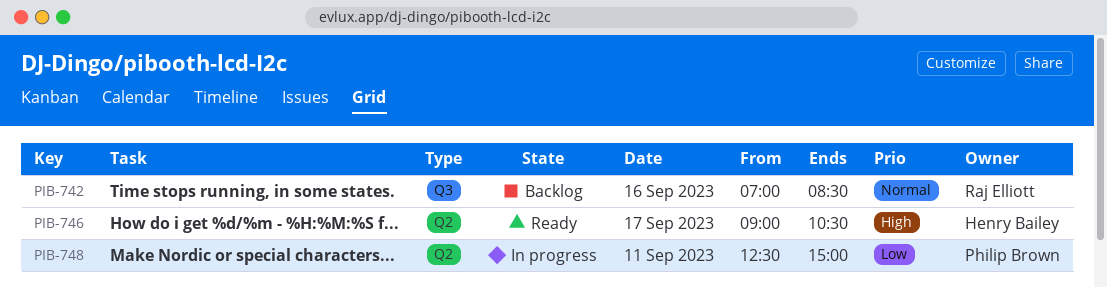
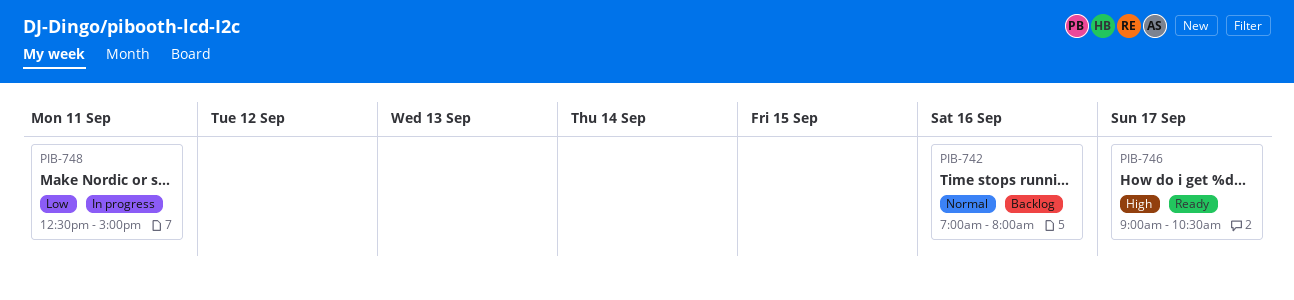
PIB-742, ends: 08:30 -> 08:00

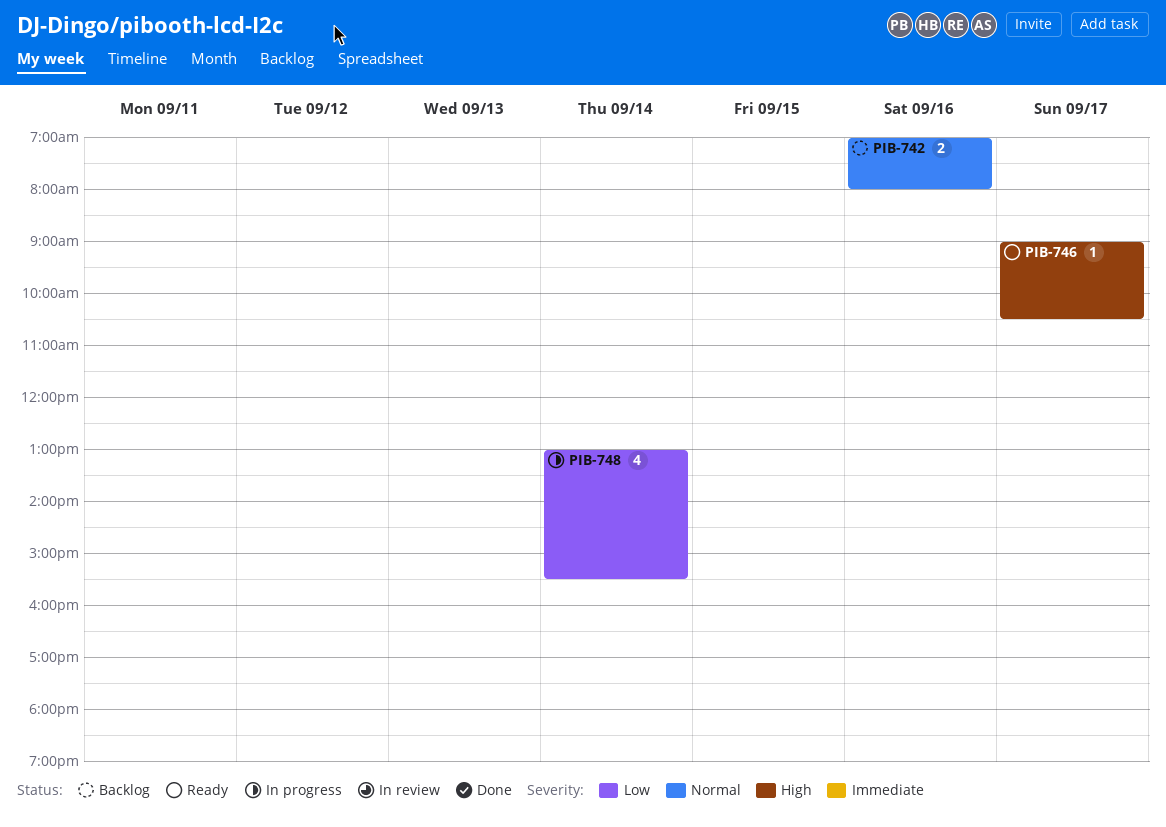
PIB-748, day: Sep 11 -> Sep 14
PIB-748, begins: 12:30 -> 13:00
PIB-748, ends: 15:00 -> 15:30

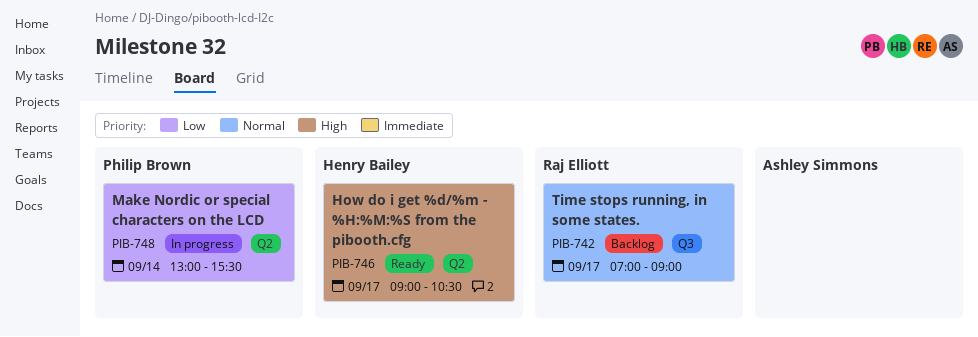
PIB-742, day: Sep 16 -> Sep 17
PIB-742, ends: 08:00 -> 09:00

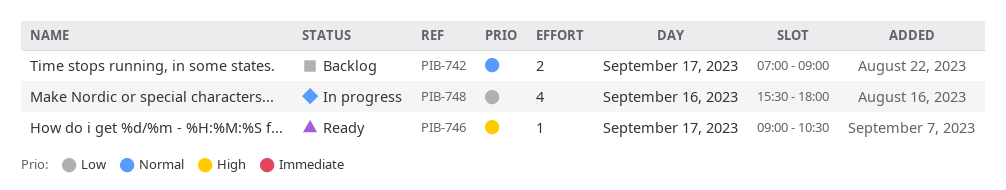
PIB-748, day: Sep 14 -> Sep 16
PIB-748, begins: 13:00 -> 15:30
PIB-748, ends: 15:30 -> 18:00

